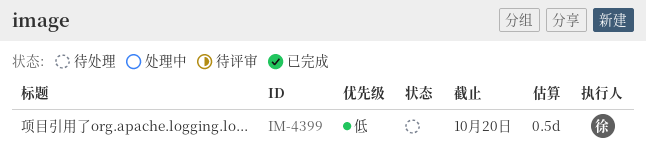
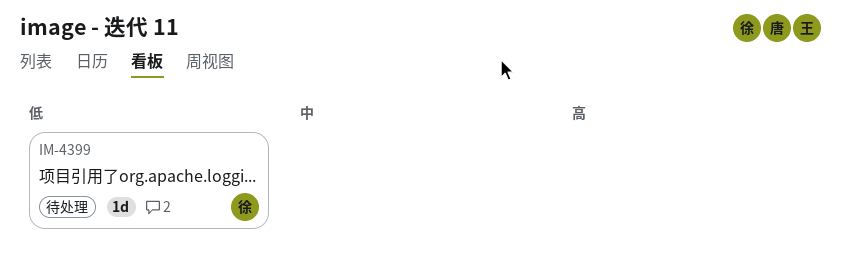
IM-4399, estimate: 0.5d -> 1d

